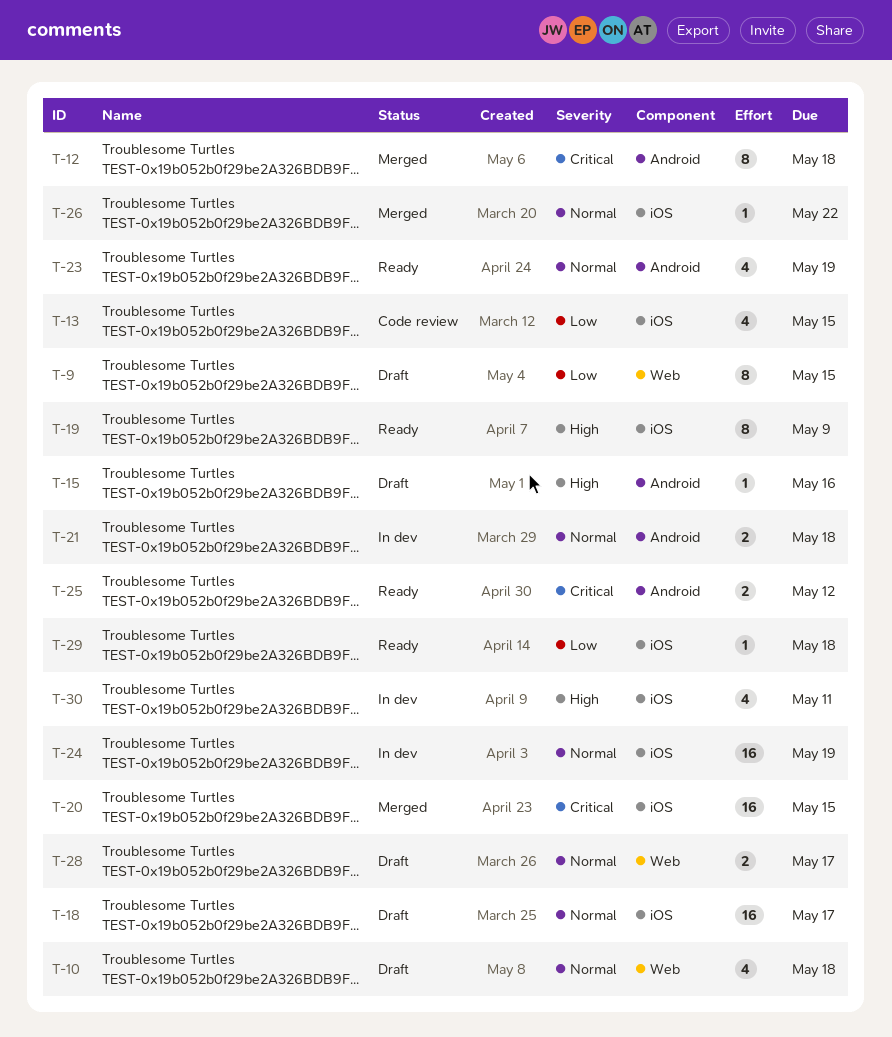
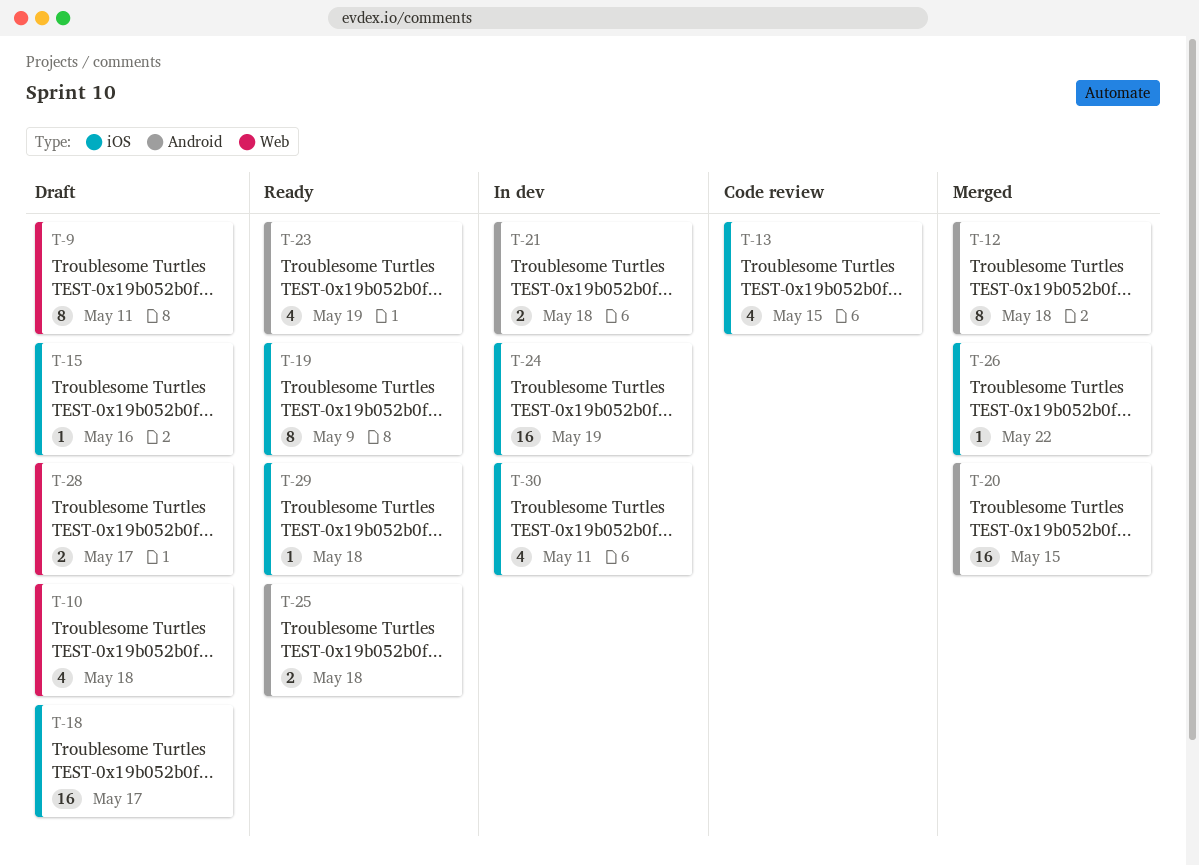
T-9, due: May 15 -> May 11
T-15, label: Android -> iOS
T-20, label: iOS -> Android
T-25, due: May 12 -> May 18

